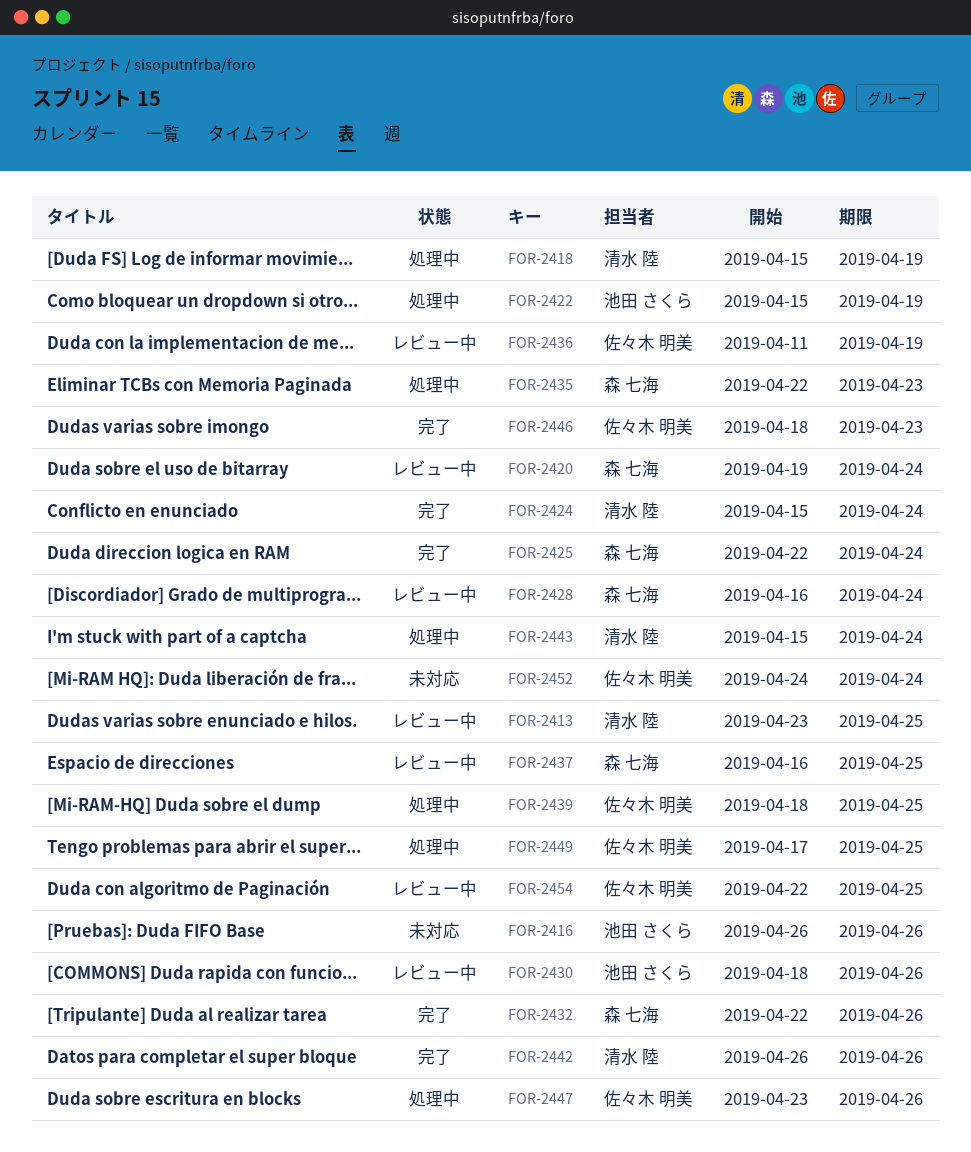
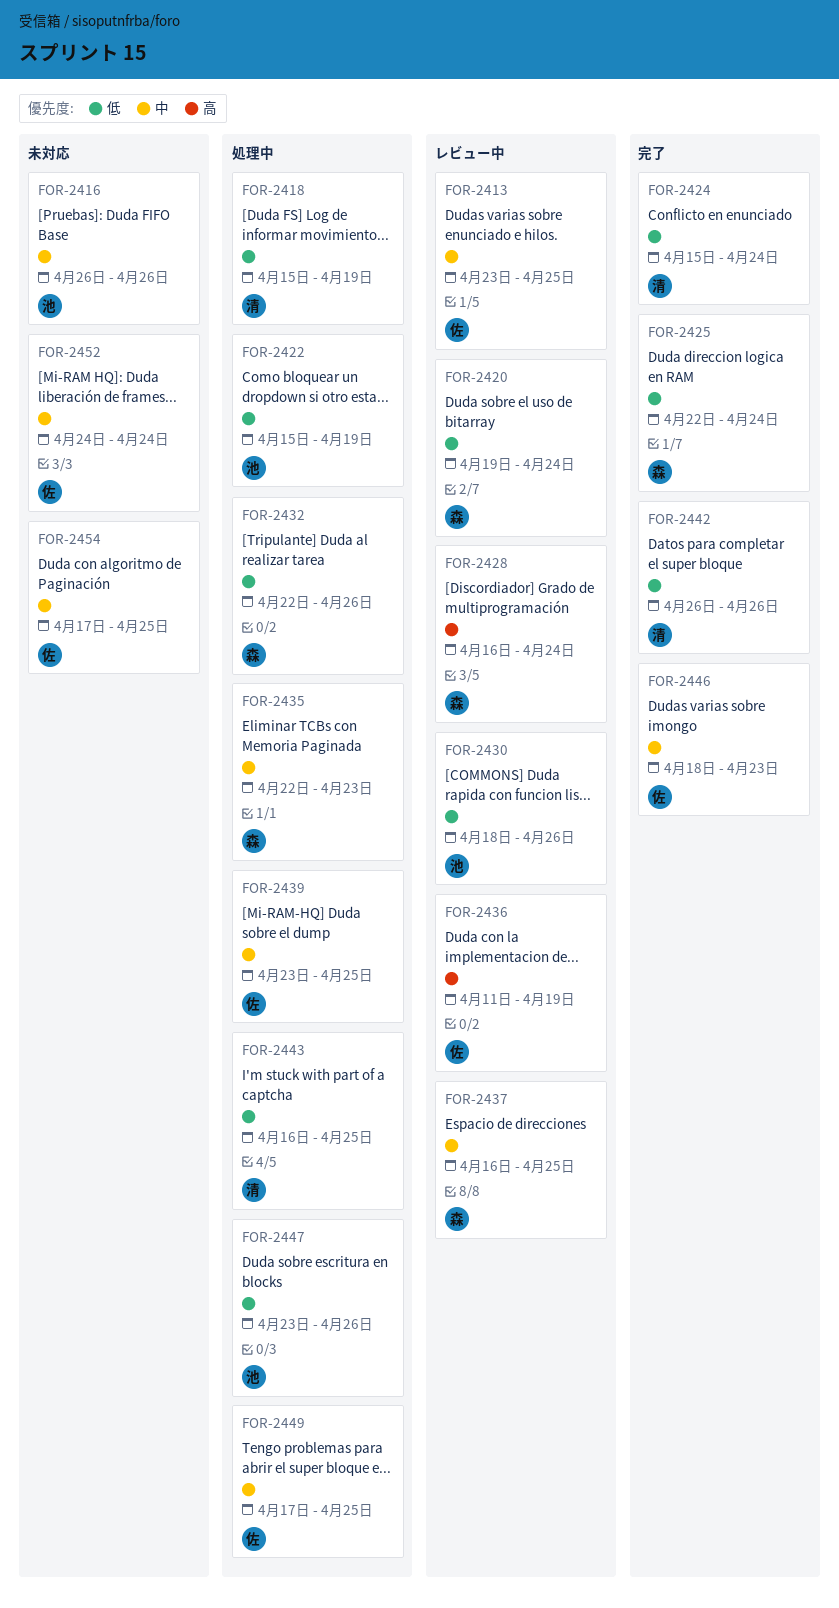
FOR-2413, owner: 清水 陸 -> 佐々木 明美
FOR-2432, status: 完了 -> 処理中
FOR-2439, start: Apr 18 -> Apr 23
FOR-2443, start: Apr 15 -> Apr 16
FOR-2443, due: Apr 24 -> Apr 25
FOR-2447, owner: 佐々木 明美 -> 池田 さくら
FOR-2454, status: レビュー中 -> 未対応
FOR-2454, start: Apr 22 -> Apr 17

